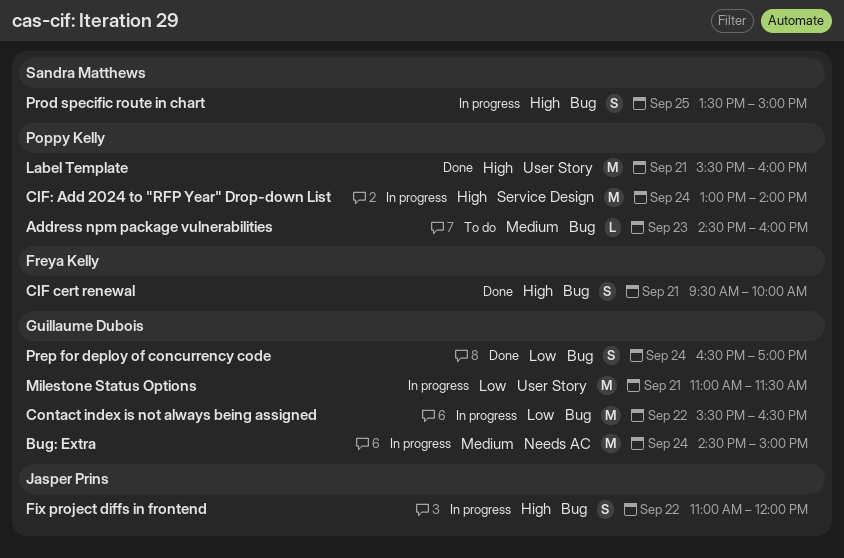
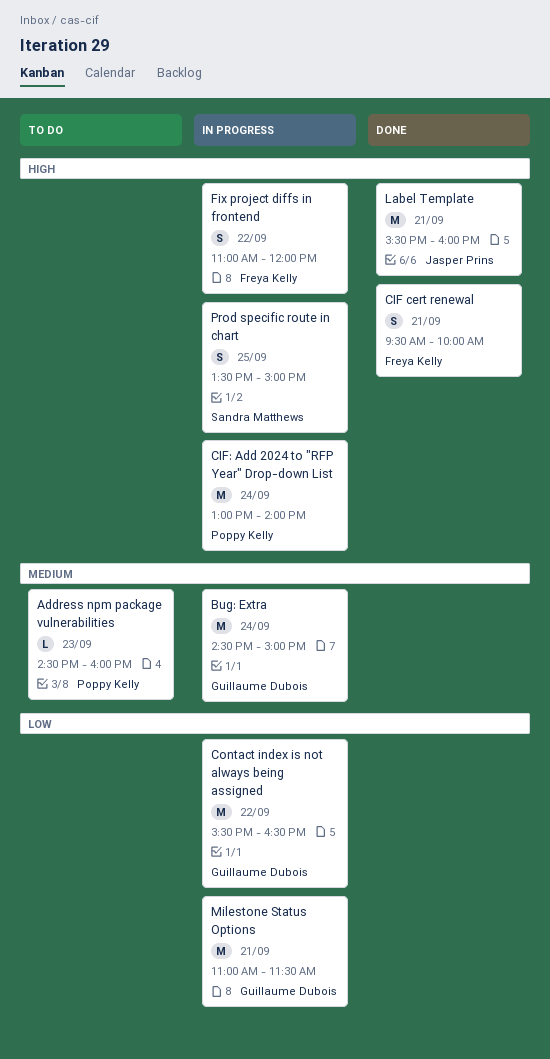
Fix project diffs in frontend, owner: Jasper Prins -> Freya Kelly
Label Template, owner: Poppy Kelly -> Jasper Prins
Prep for deploy of concurrency code: present -> none

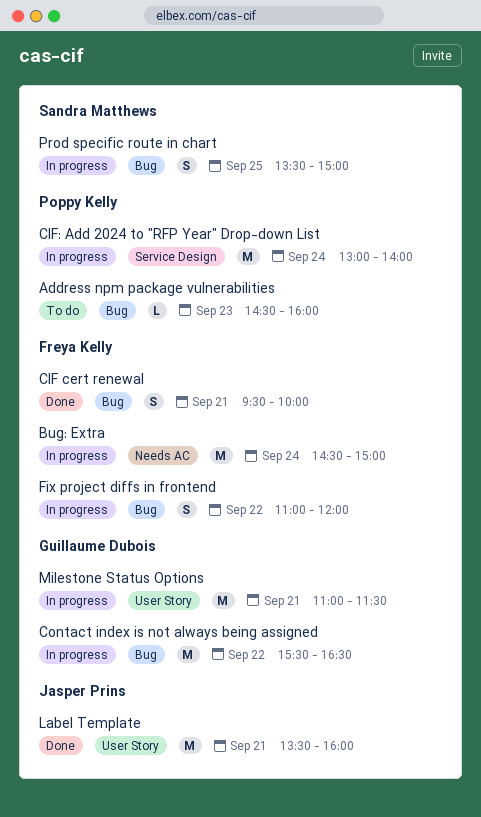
Bug: Extra, owner: Guillaume Dubois -> Freya Kelly
Label Template, begins: 15:30 -> 13:30

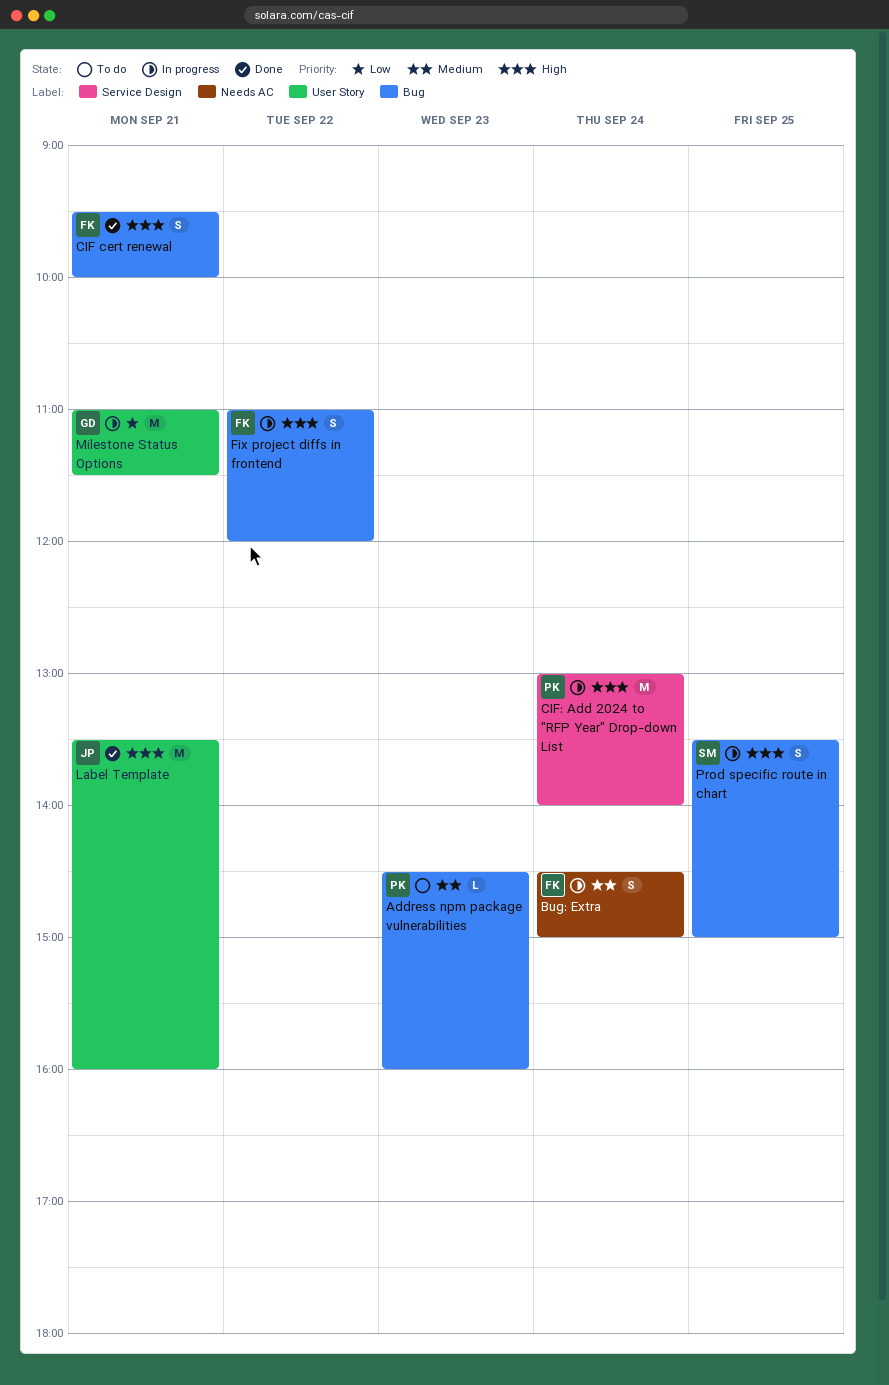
Bug: Extra, estimate: M -> S
Contact index is not always being assigned: present -> none

